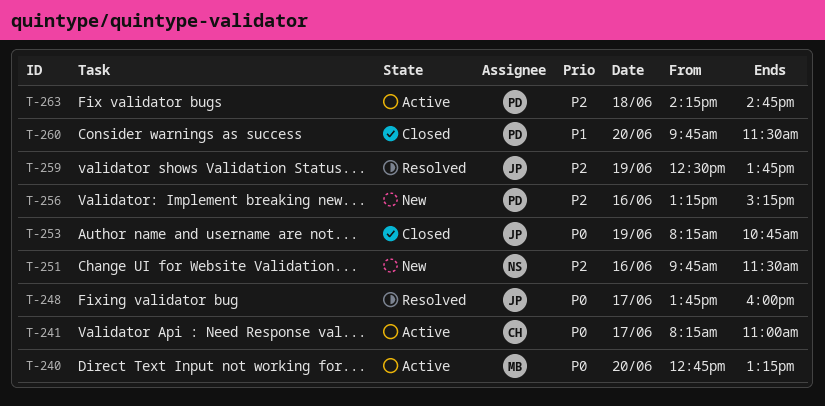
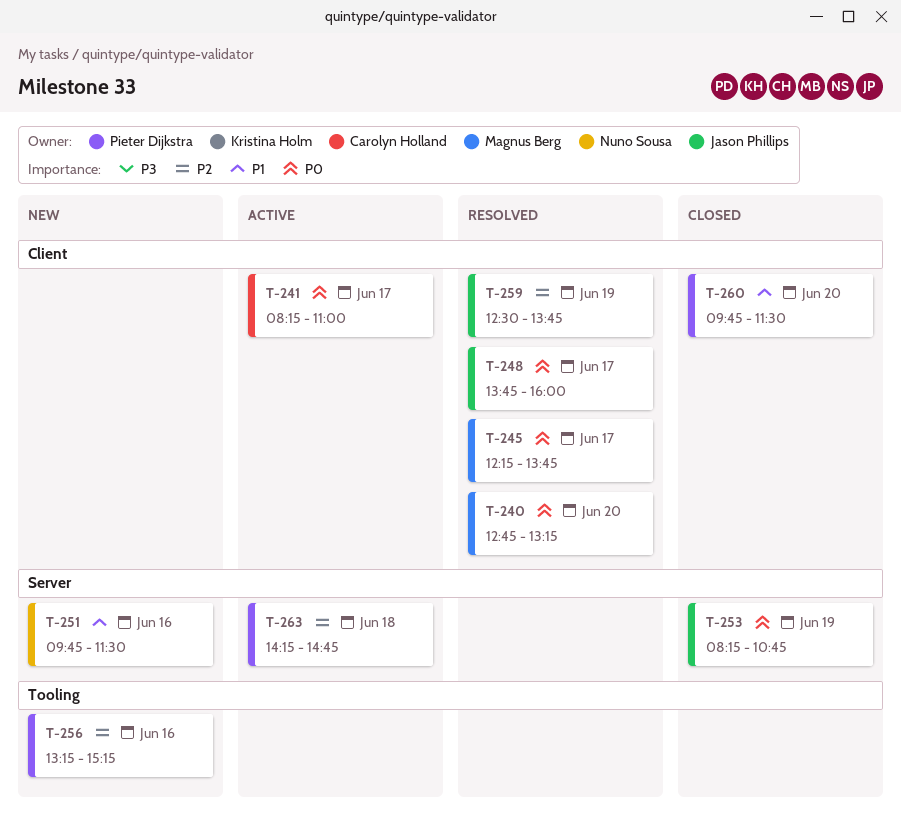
T-240, status: Active -> Resolved
T-245: none -> present
T-251, priority: P2 -> P1

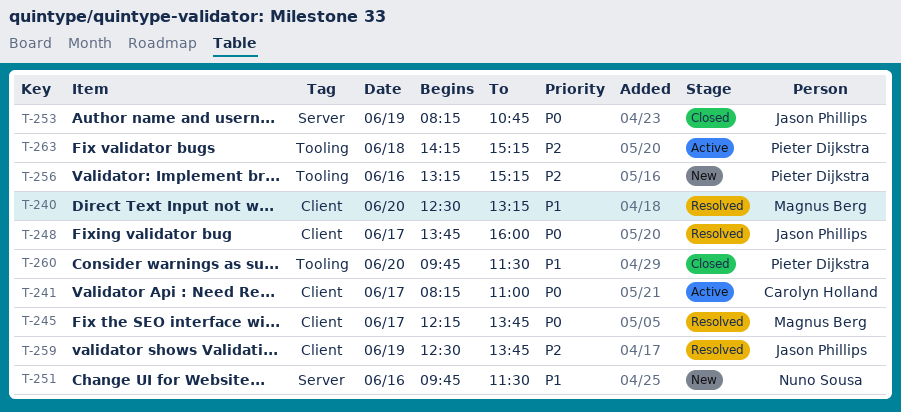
T-240, priority: P0 -> P1
T-240, begins: 12:45 -> 12:30
T-260, label: Client -> Tooling
T-263, label: Server -> Tooling
T-263, ends: 14:45 -> 15:15

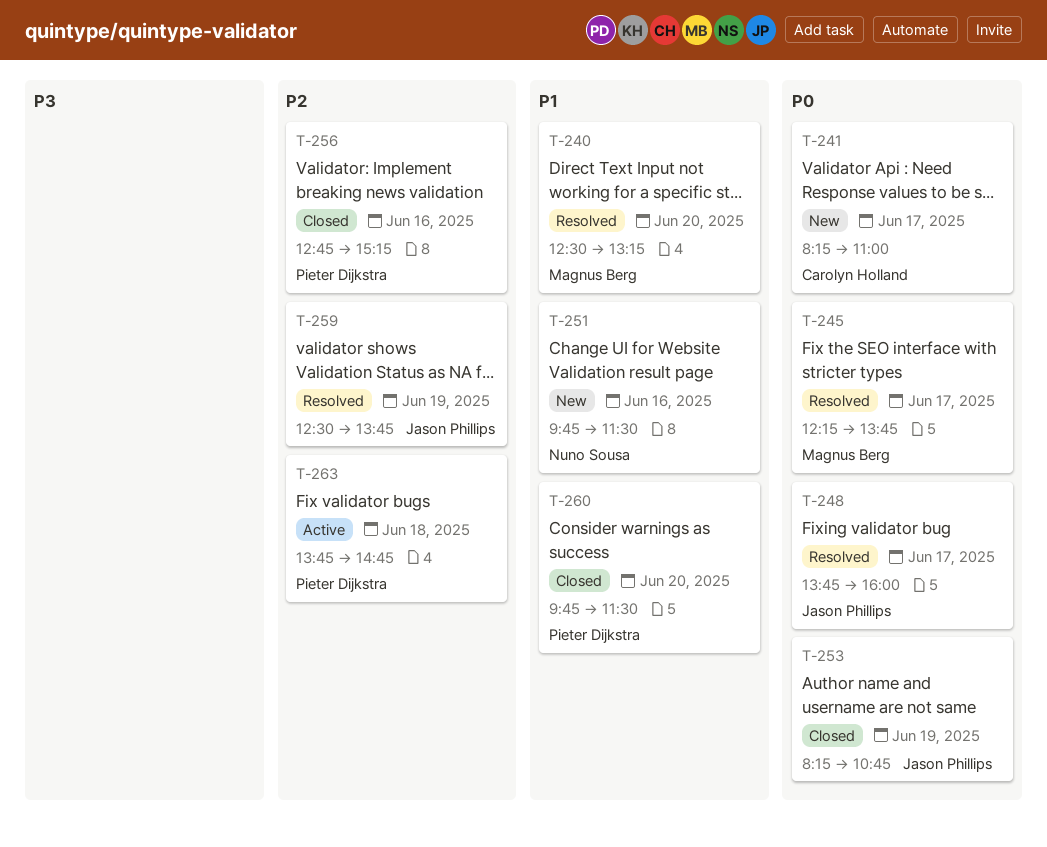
T-241, status: Active -> New
T-256, status: New -> Closed
T-256, begins: 13:15 -> 12:45
T-263, begins: 14:15 -> 13:45
T-263, ends: 15:15 -> 14:45

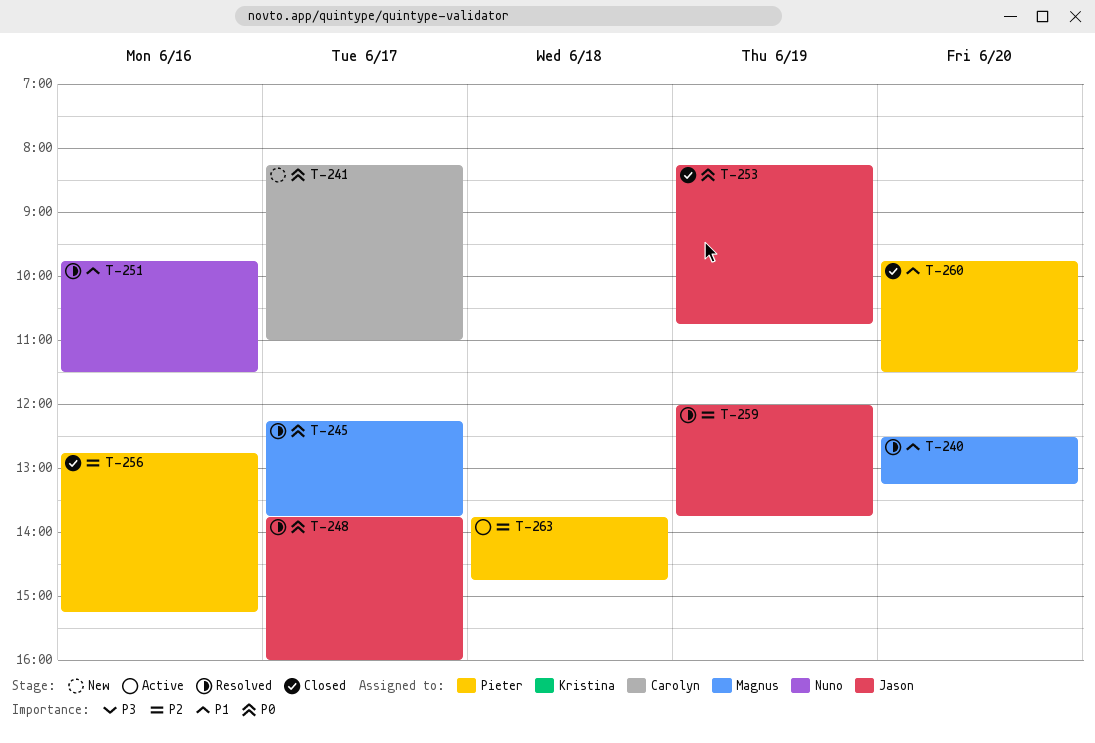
T-251, status: New -> Resolved
T-259, begins: 12:30 -> 12:00

